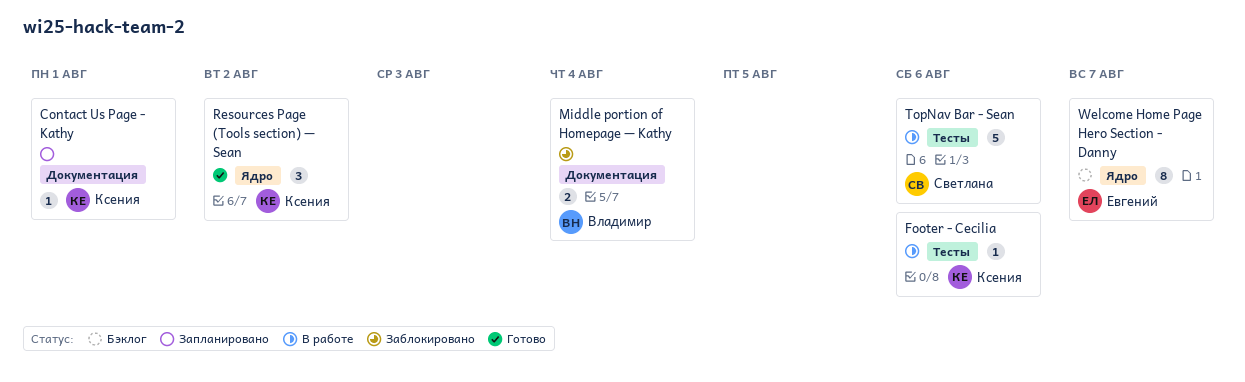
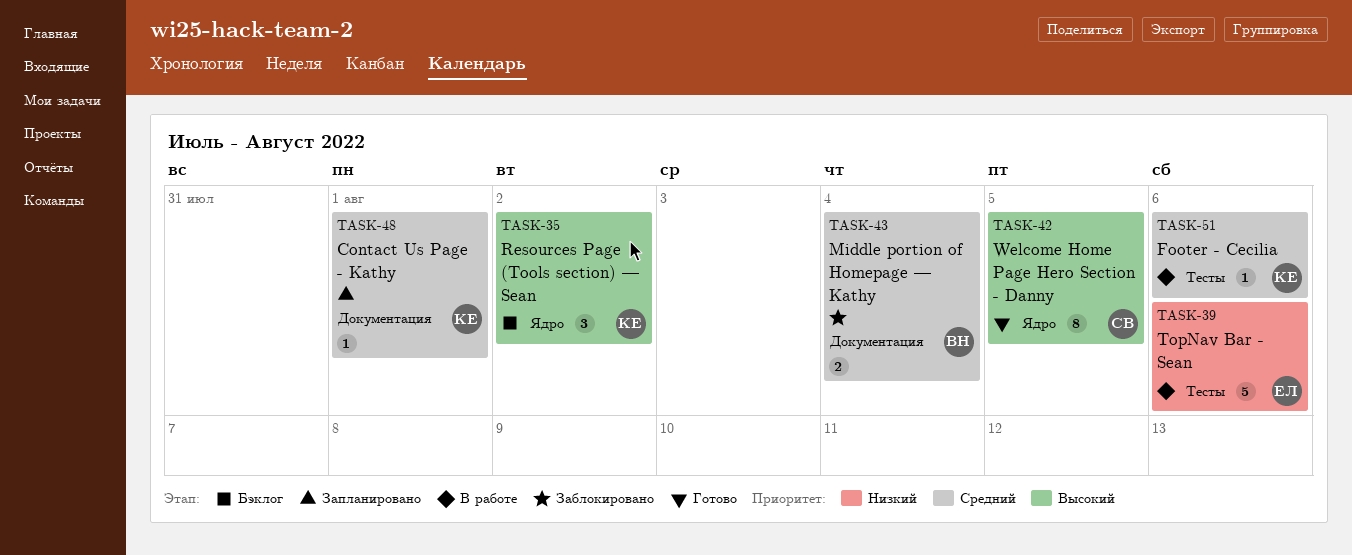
Resources Page (Tools section) — Sean, status: Готово -> Бэклог
TopNav Bar - Sean, owner: Светлана -> Евгений
Welcome Home Page Hero Section - Danny, status: Бэклог -> Готово
Welcome Home Page Hero Section - Danny, owner: Евгений -> Светлана
Welcome Home Page Hero Section - Danny, due: Aug 7 -> Aug 5

